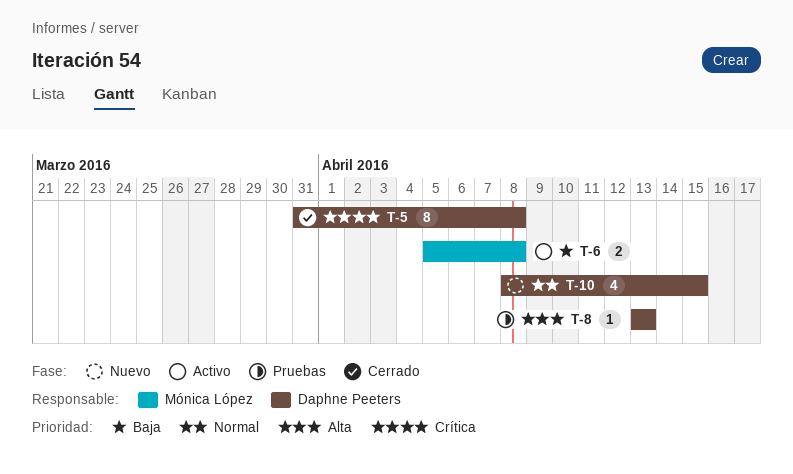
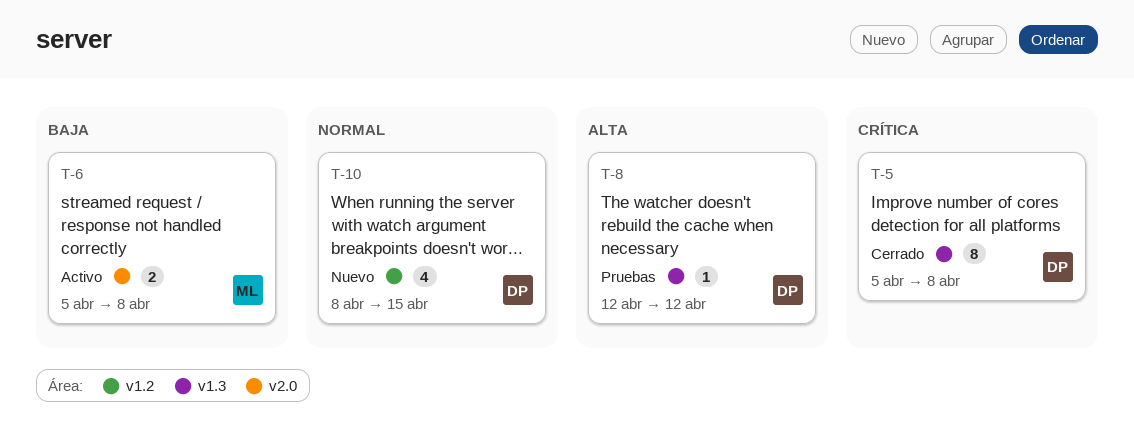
T-5, start: Mar 31 -> Apr 5
T-8, start: Apr 13 -> Apr 12
T-8, due: Apr 13 -> Apr 12

